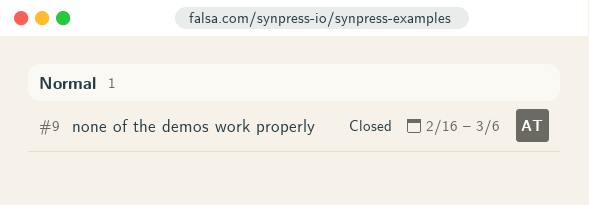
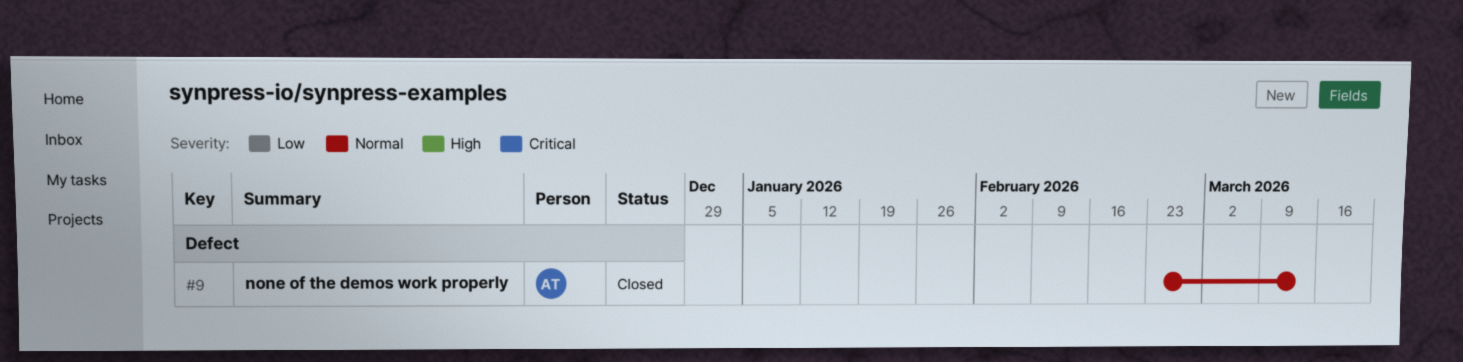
#9, start: Feb 16 -> Feb 23
#9, due: Mar 6 -> Mar 13

